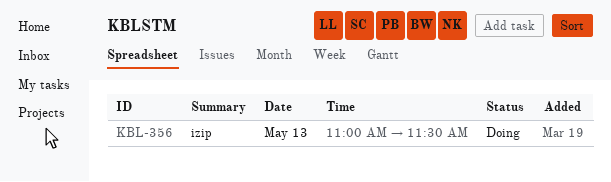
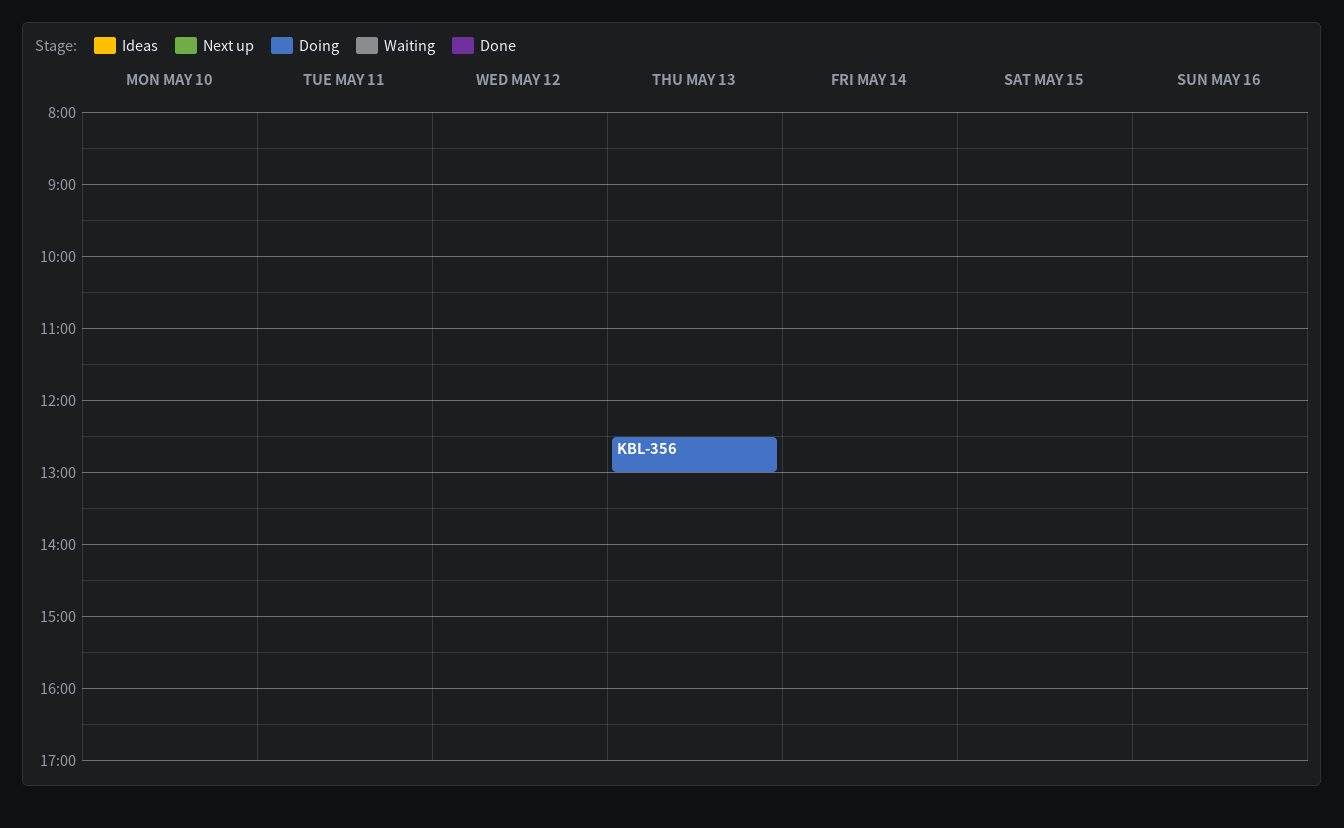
KBL-356, begins: 11:00 -> 12:30
KBL-356, ends: 11:30 -> 13:00

